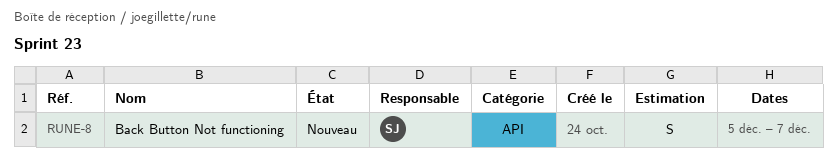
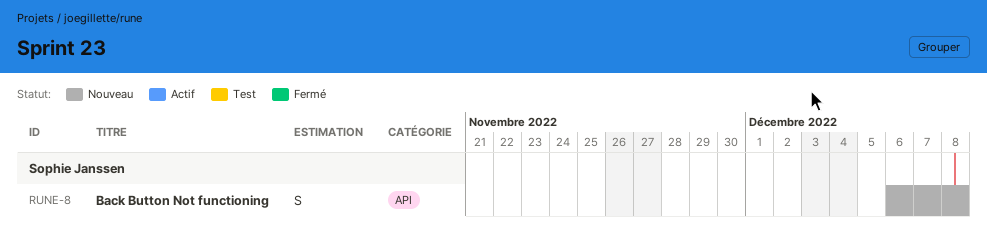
RUNE-8, start: Dec 5 -> Dec 6
RUNE-8, due: Dec 7 -> Dec 8

